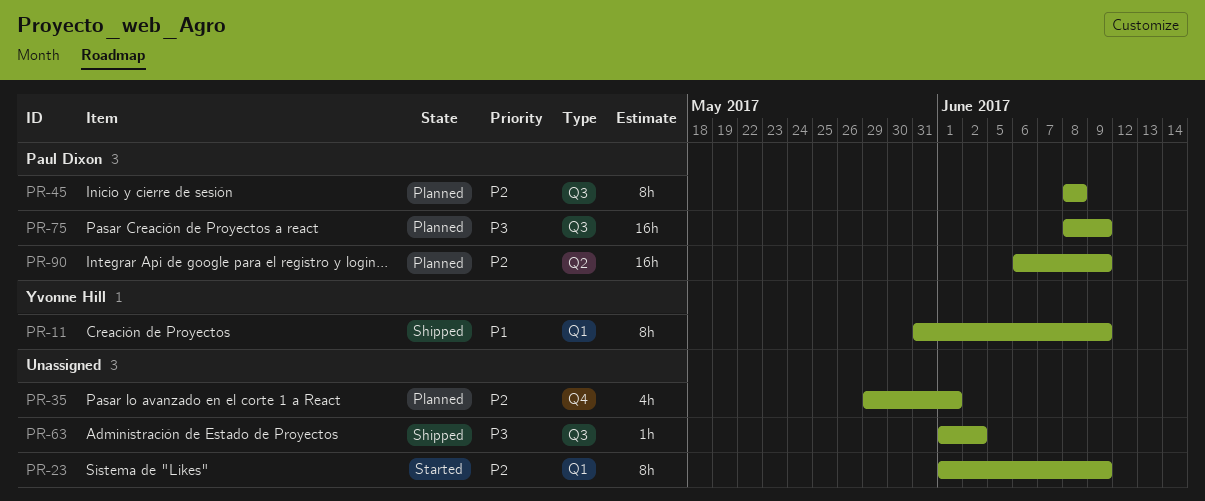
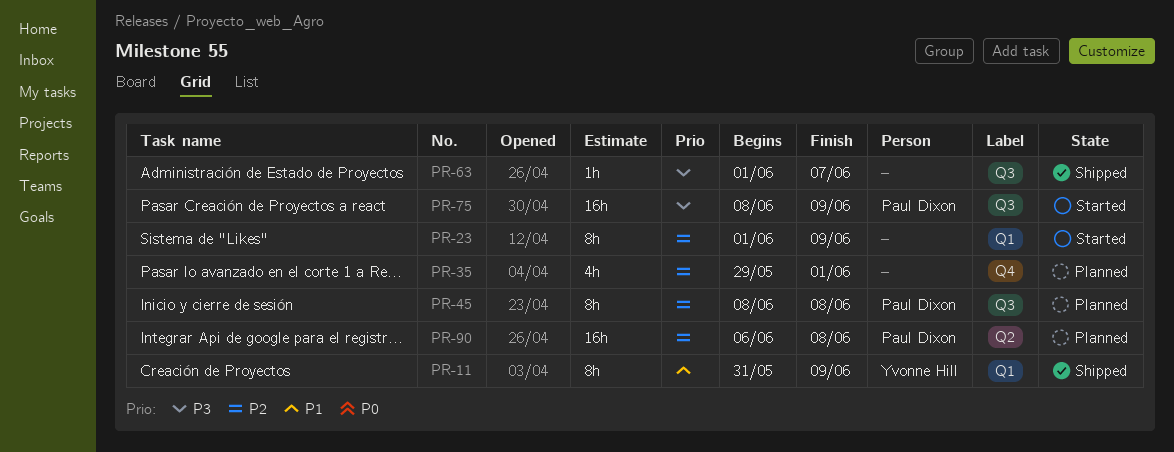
PR-63, due: Jun 2 -> Jun 7
PR-75, status: Planned -> Started
PR-90, due: Jun 9 -> Jun 8

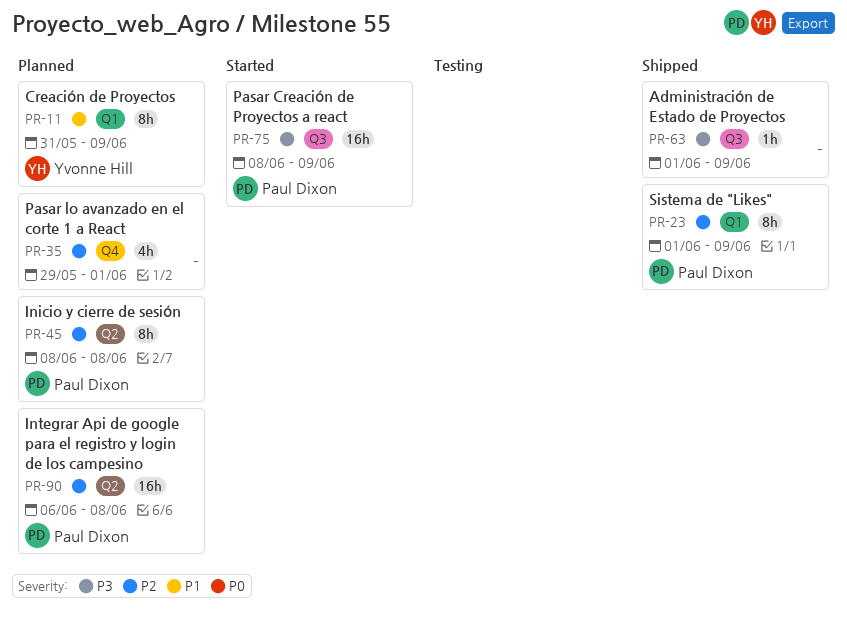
PR-11, status: Shipped -> Planned
PR-23, status: Started -> Shipped
PR-23, owner: none -> Paul Dixon
PR-45, label: Q3 -> Q2
PR-63, due: Jun 7 -> Jun 9

